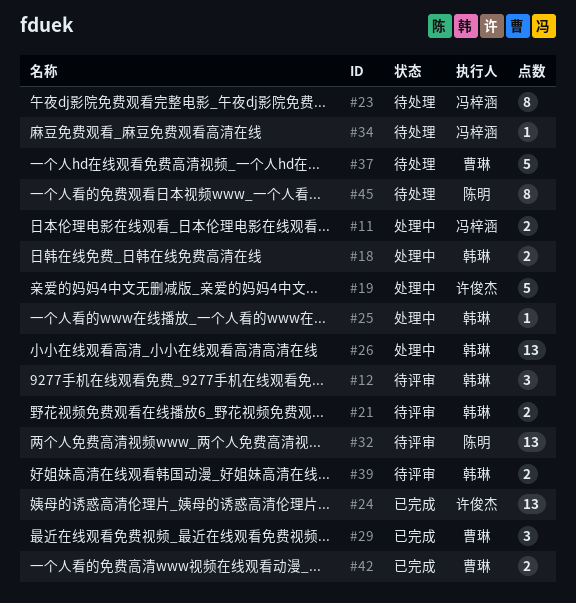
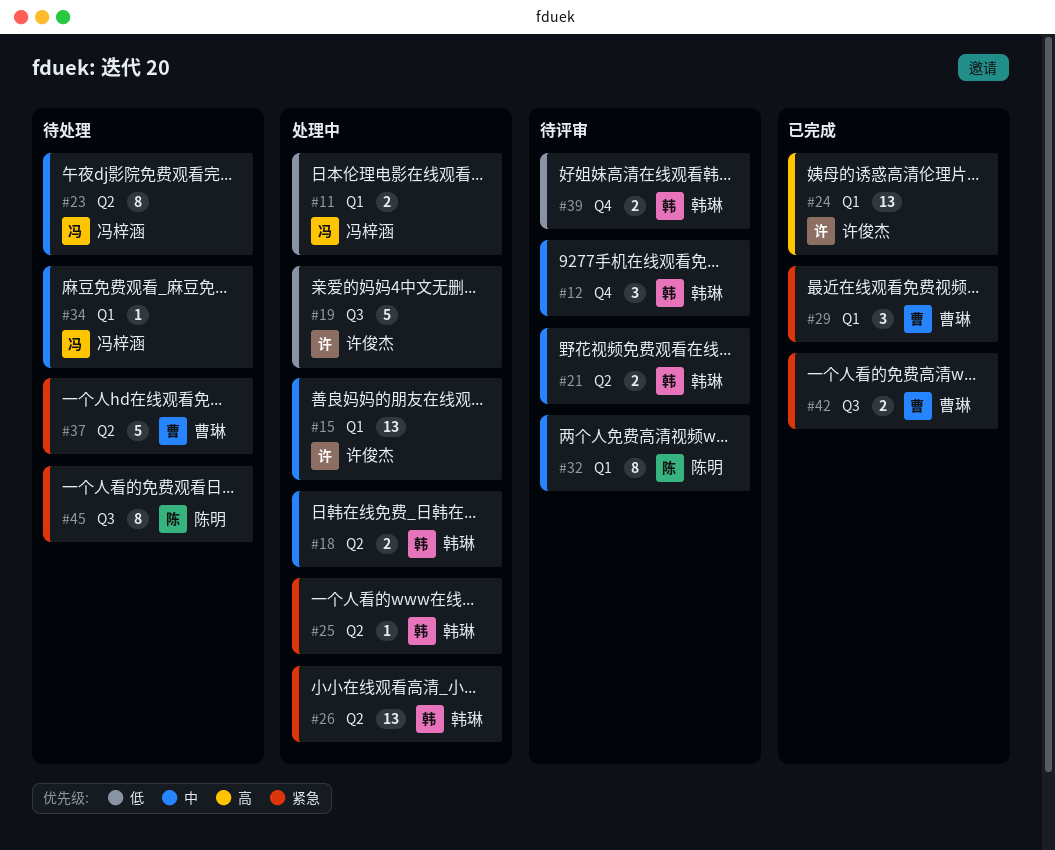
#15: none -> present
#32, estimate: 13 -> 8

